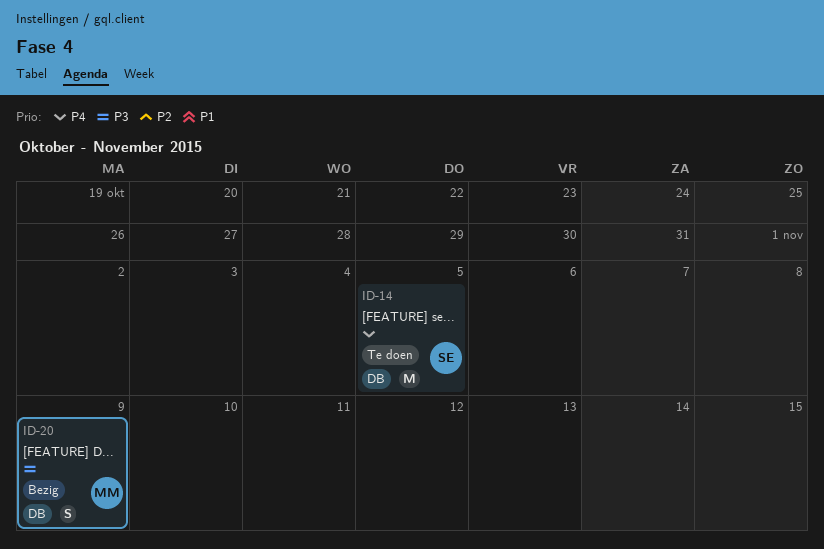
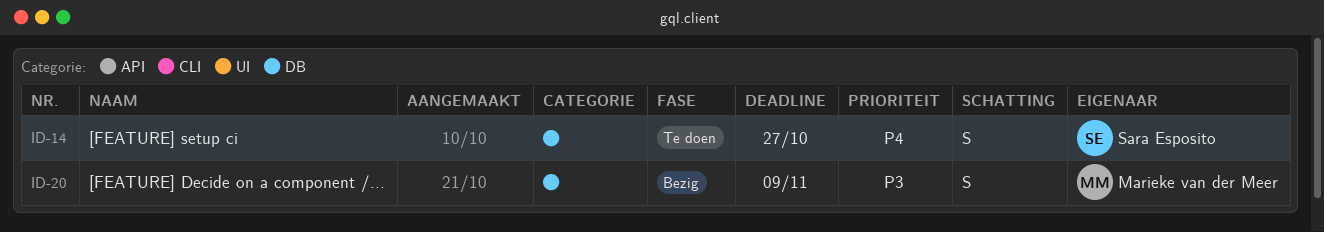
ID-14, estimate: M -> S
ID-14, due: Nov 5 -> Oct 27

